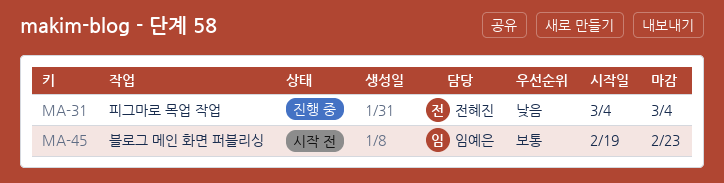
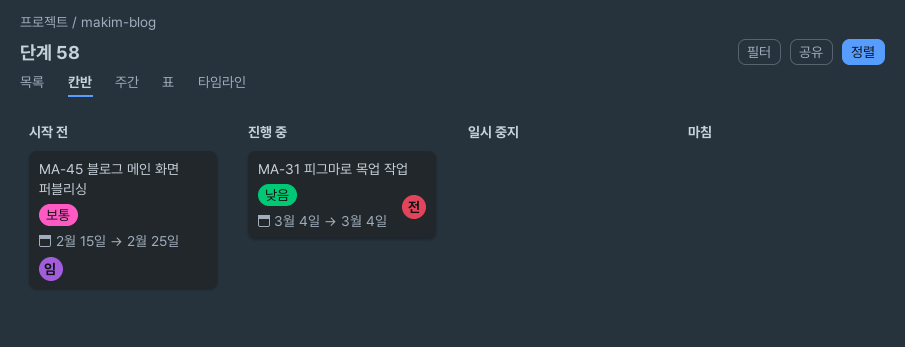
MA-45, start: Feb 19 -> Feb 15
MA-45, due: Feb 23 -> Feb 25

